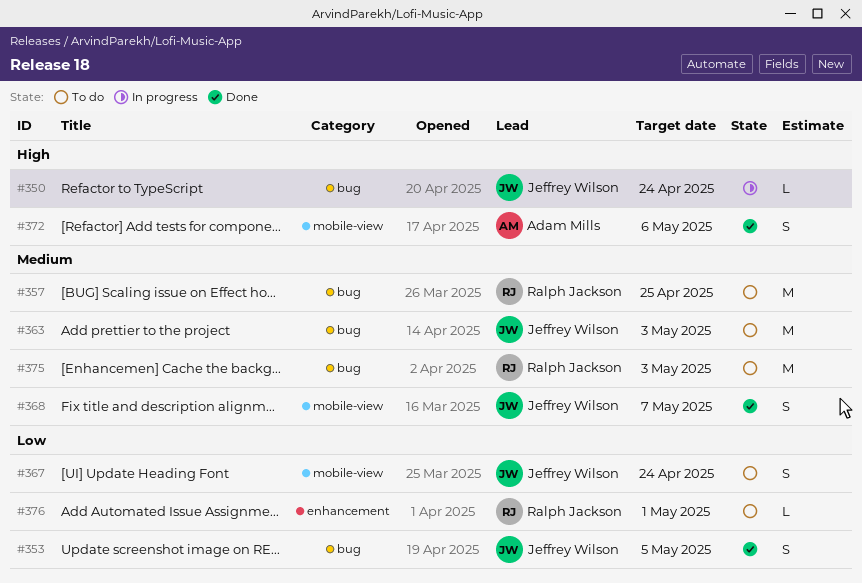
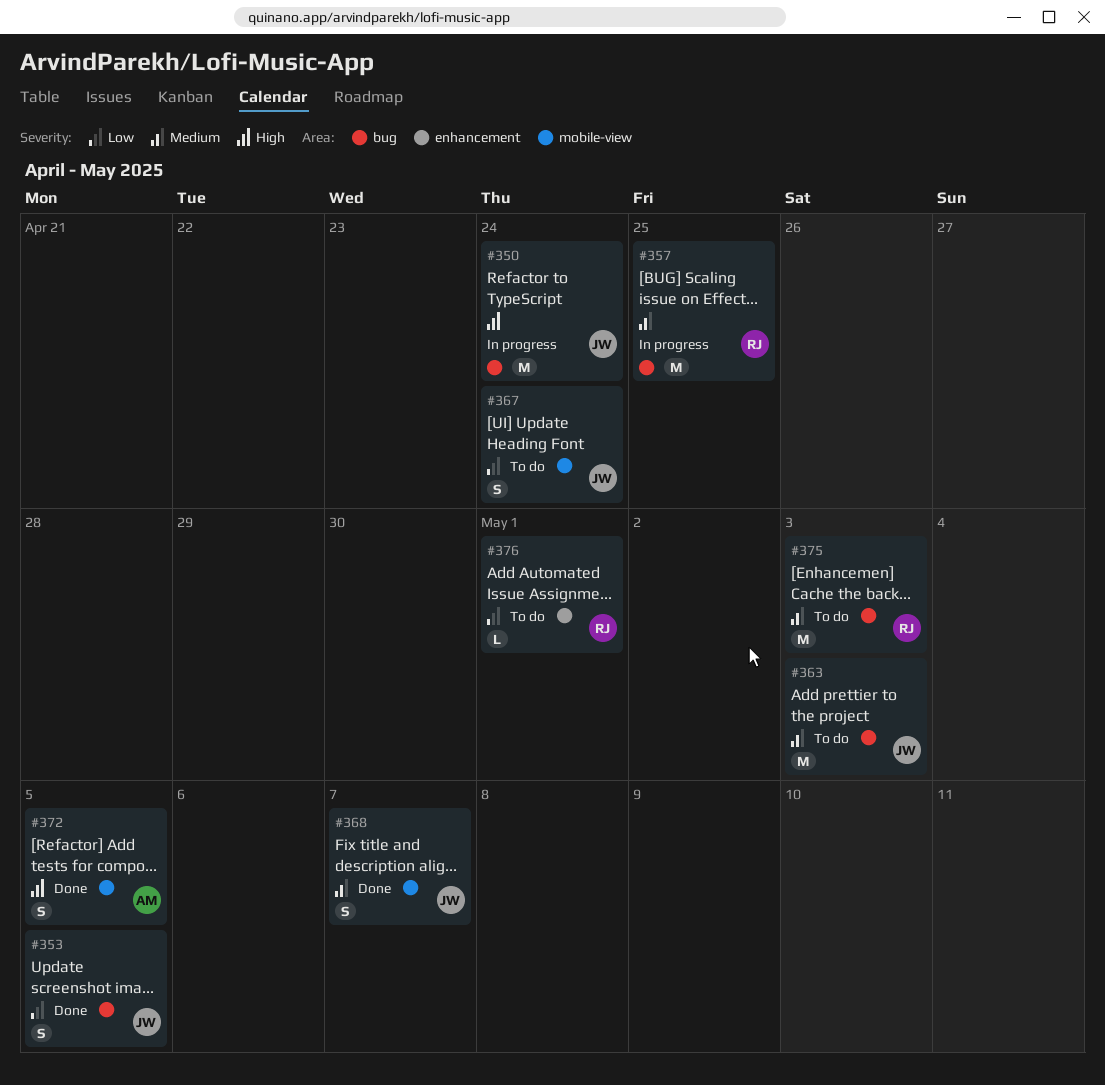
#350, estimate: L -> M
#357, status: To do -> In progress
#372, due: May 6 -> May 5

